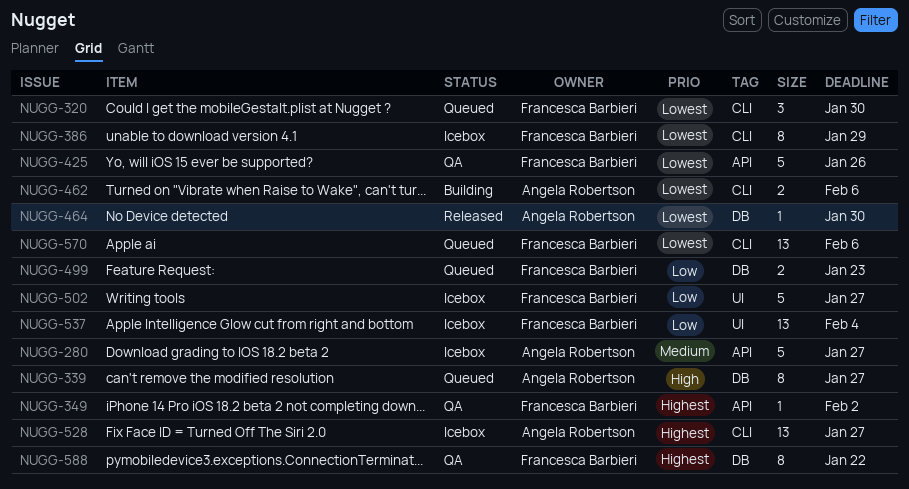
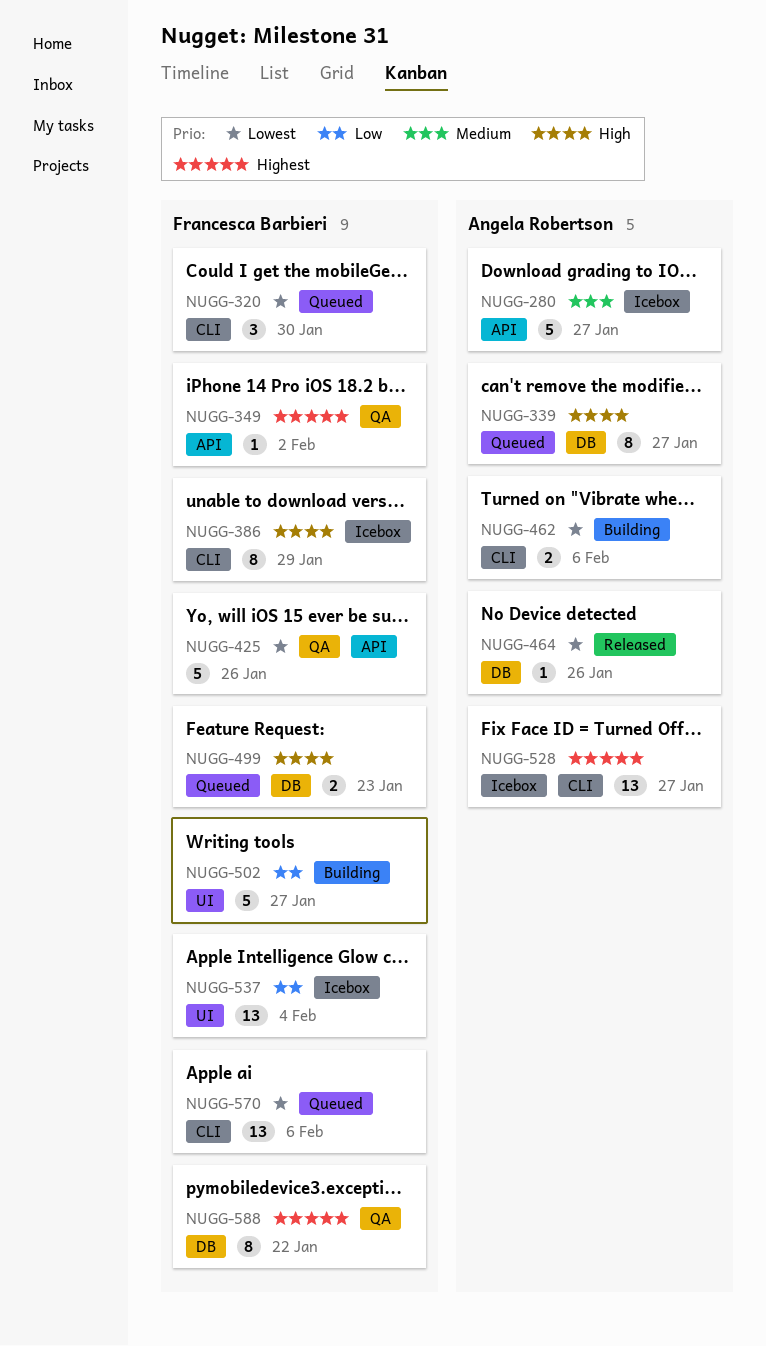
NUGG-386, priority: Lowest -> High
NUGG-464, due: Jan 30 -> Jan 26
NUGG-499, priority: Low -> High
NUGG-502, status: Icebox -> Building

